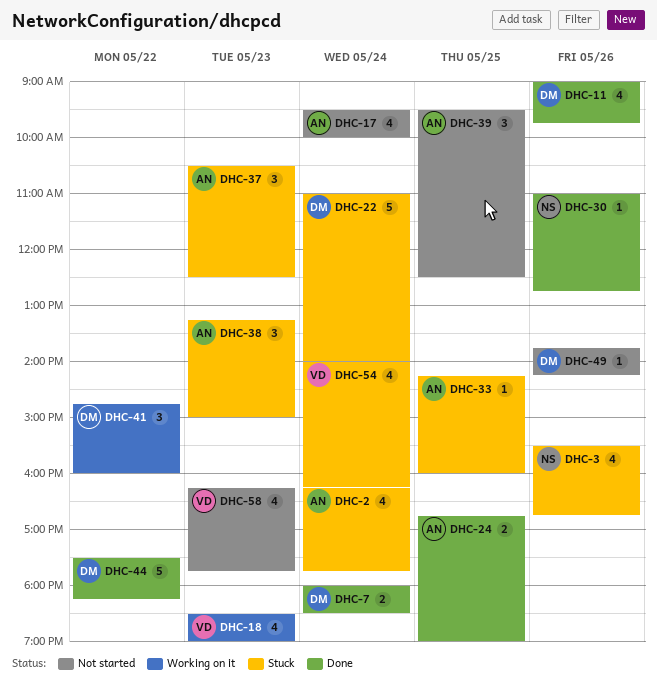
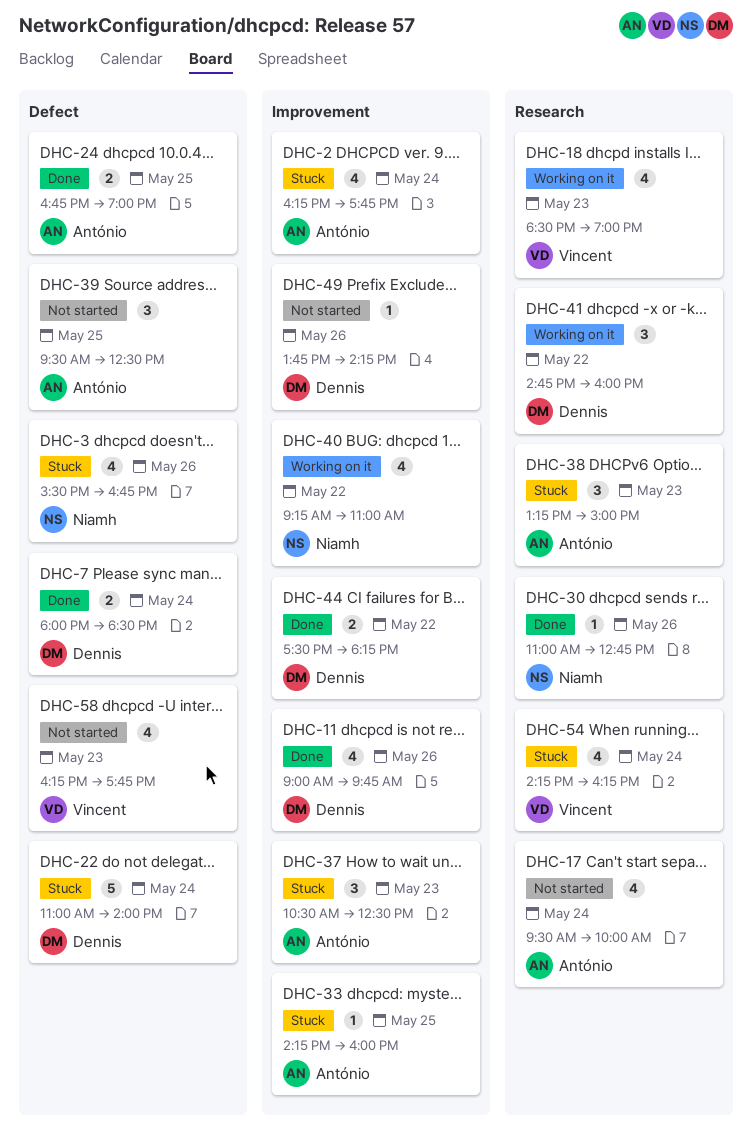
DHC-40: none -> present
DHC-44, estimate: 5 -> 2
DHC-54, begins: 14:00 -> 14:15

